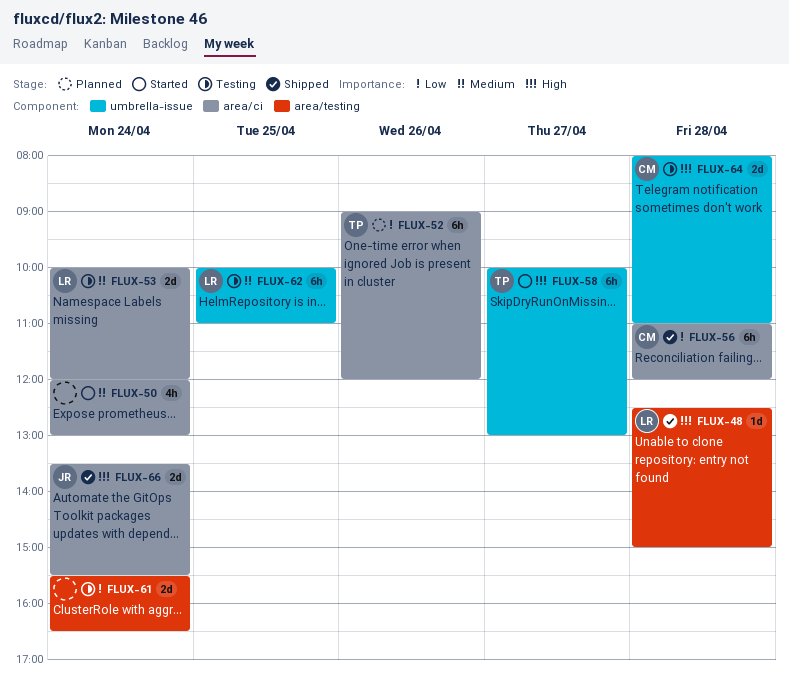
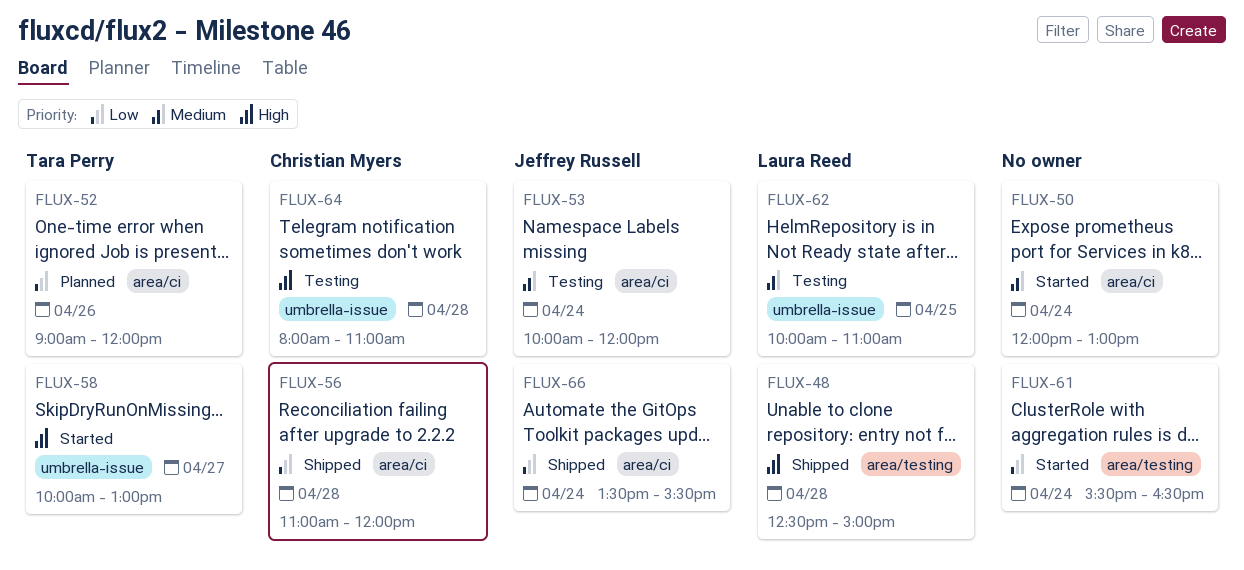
FLUX-53, owner: Laura Reed -> Jeffrey Russell
FLUX-61, status: Testing -> Started
FLUX-66, priority: High -> Low

